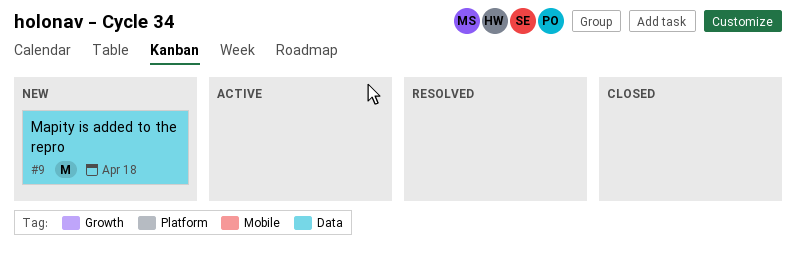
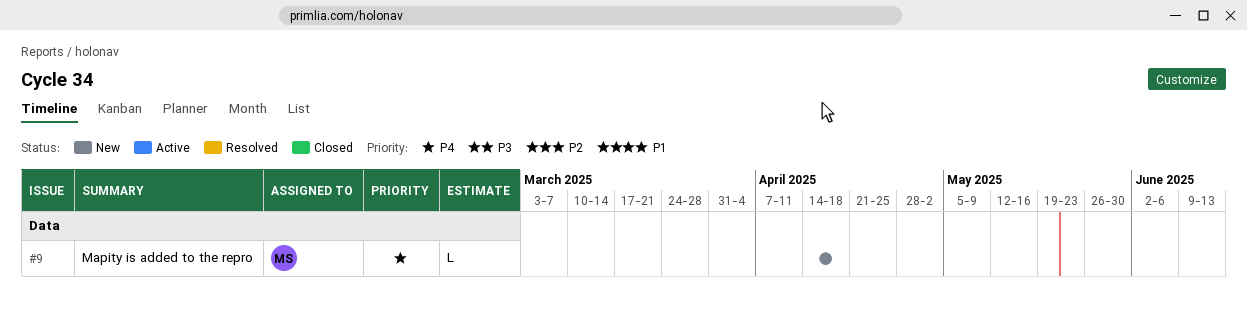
#9, estimate: M -> L

